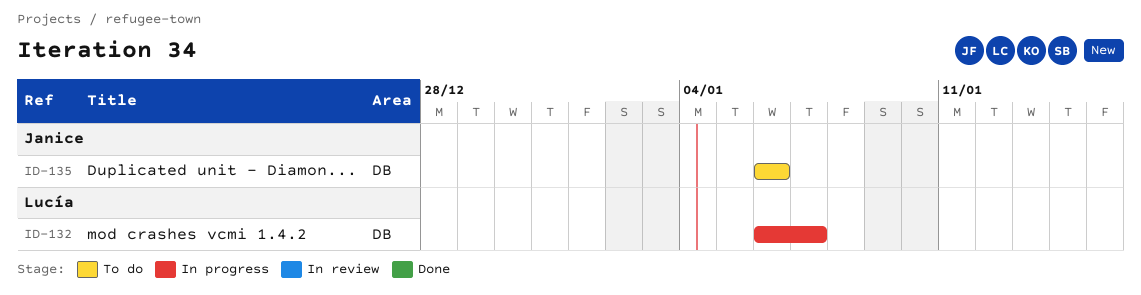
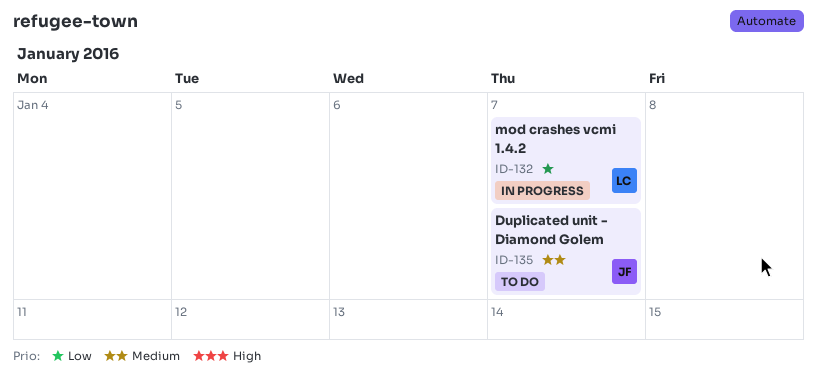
ID-135, due: Jan 6 -> Jan 7

